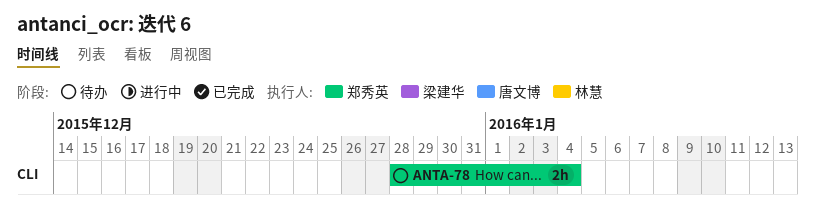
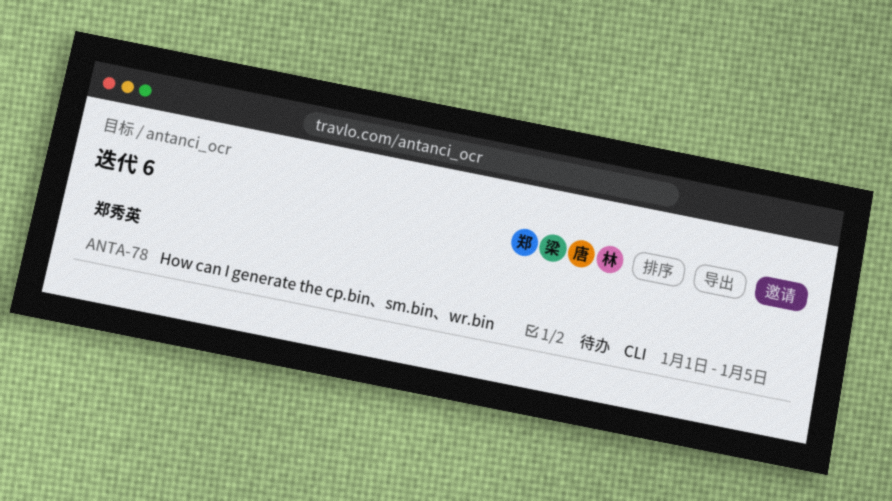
ANTA-78, start: Dec 28 -> Jan 1
ANTA-78, due: Jan 4 -> Jan 5

